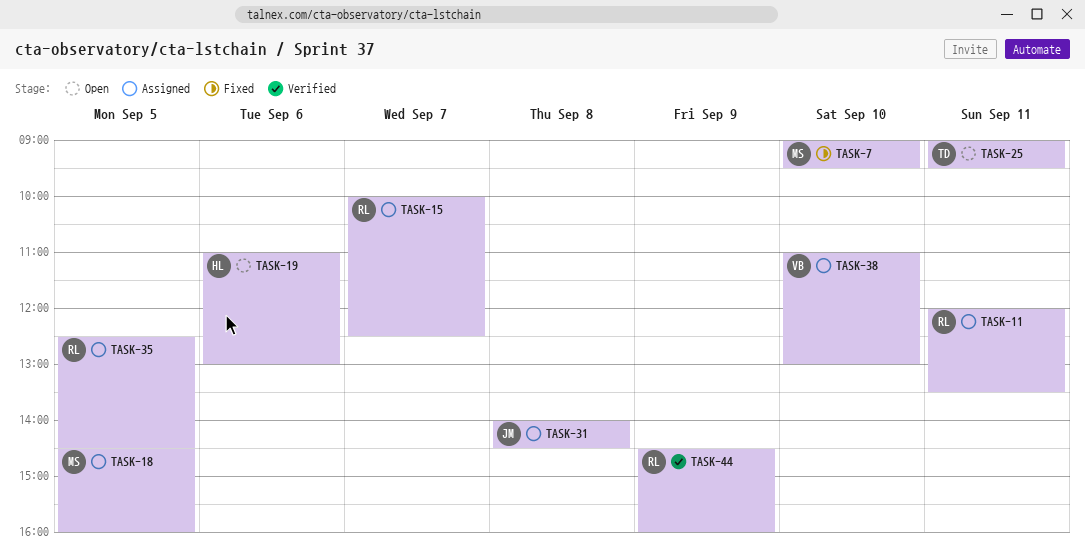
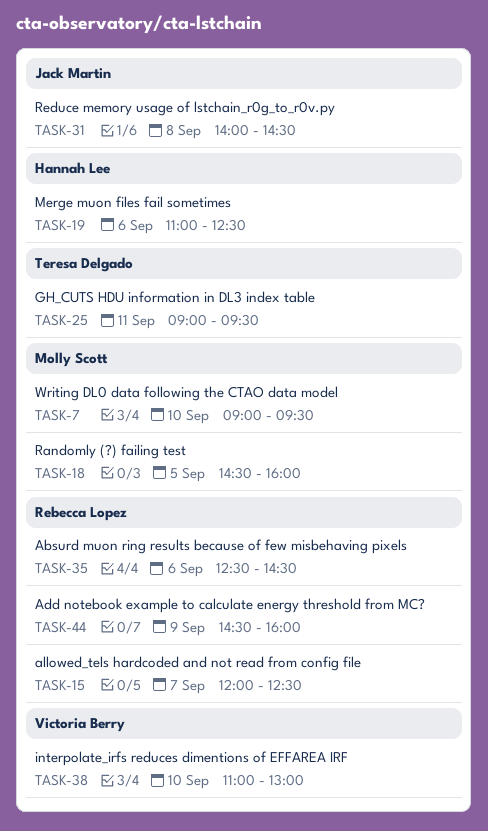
TASK-11: present -> none
TASK-15, begins: 10:00 -> 12:00
TASK-19, ends: 13:00 -> 12:30
TASK-35, day: Sep 5 -> Sep 6

